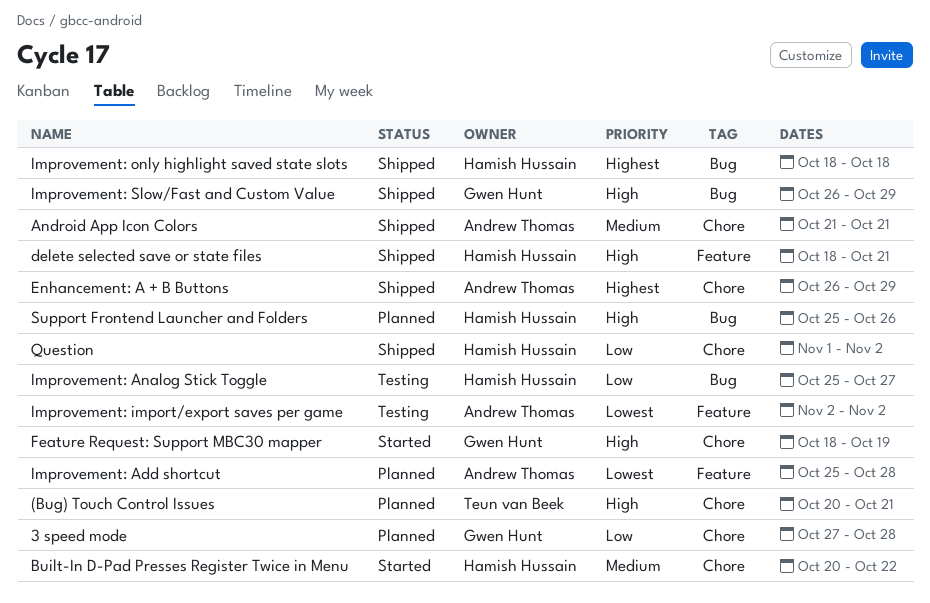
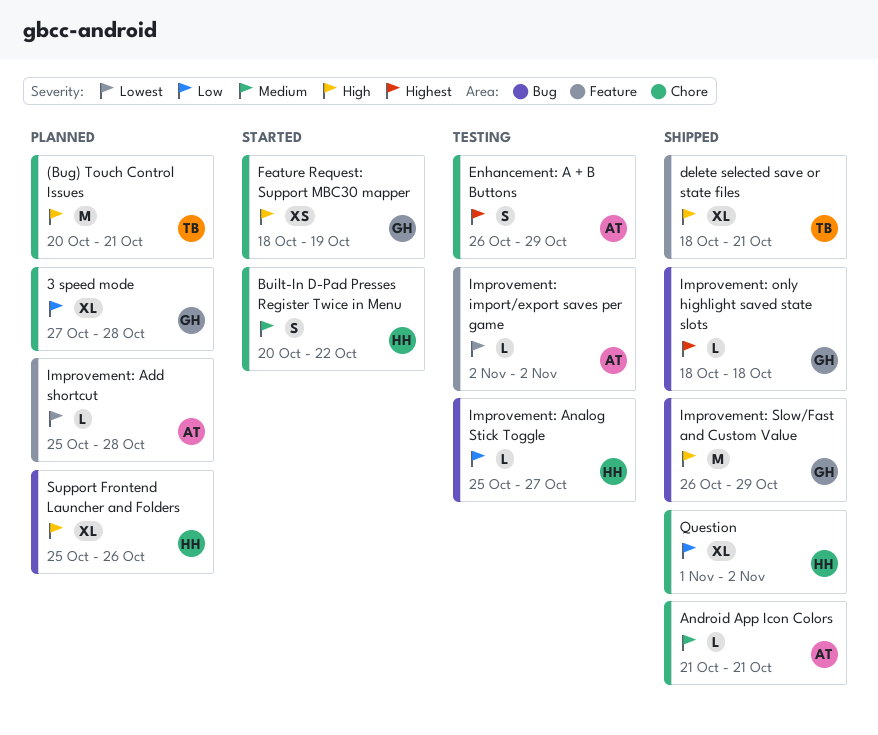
delete selected save or state files, owner: Hamish Hussain -> Teun van Beek
Enhancement: A + B Buttons, status: Shipped -> Testing
Improvement: only highlight saved state slots, owner: Hamish Hussain -> Gwen Hunt

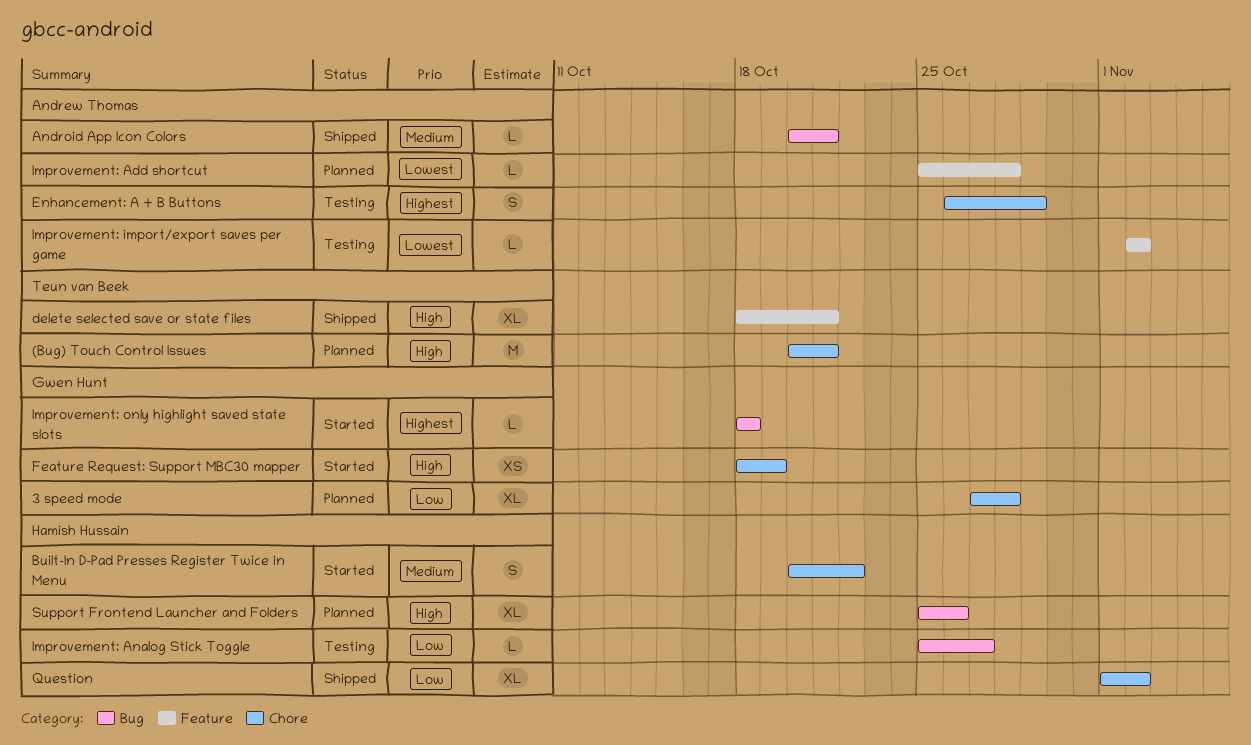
Android App Icon Colors, label: Chore -> Bug
Android App Icon Colors, start: Oct 21 -> Oct 20
Improvement: only highlight saved state slots, status: Shipped -> Started
Improvement: Slow/Fast and Custom Value: present -> none

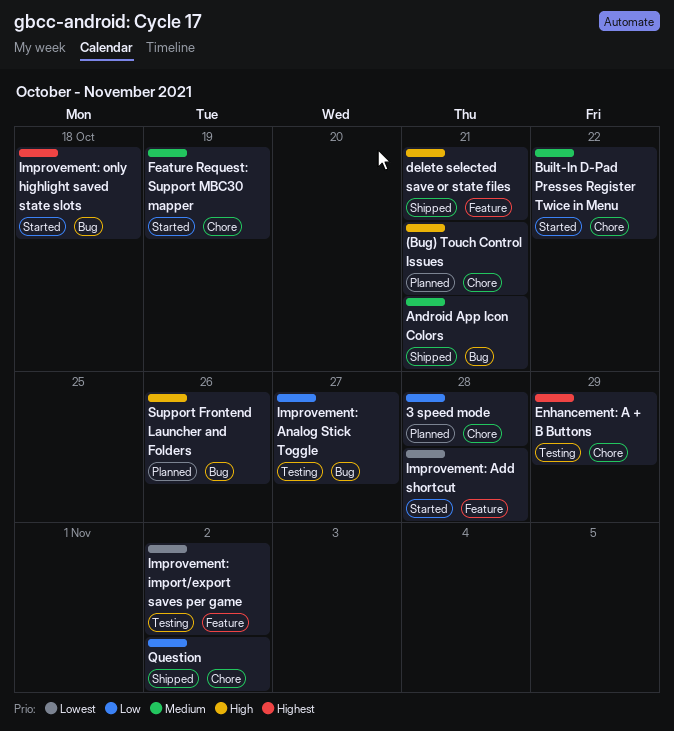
Feature Request: Support MBC30 mapper, priority: High -> Medium
Improvement: Add shortcut, status: Planned -> Started

